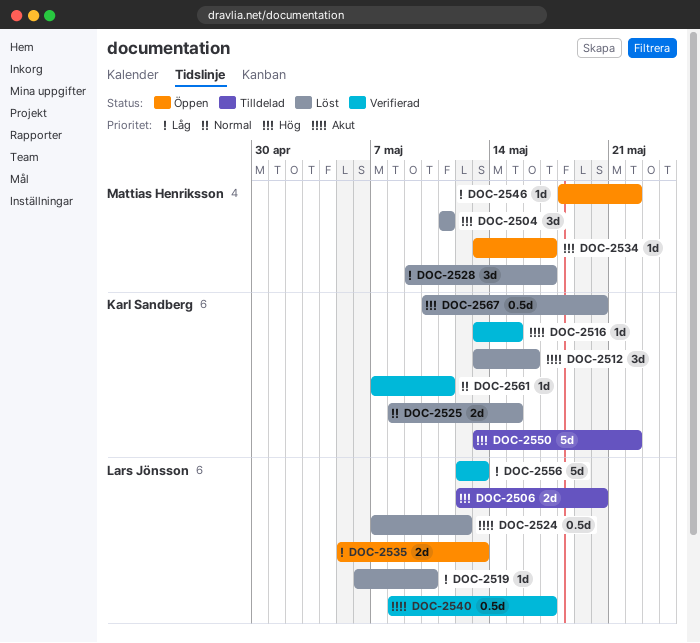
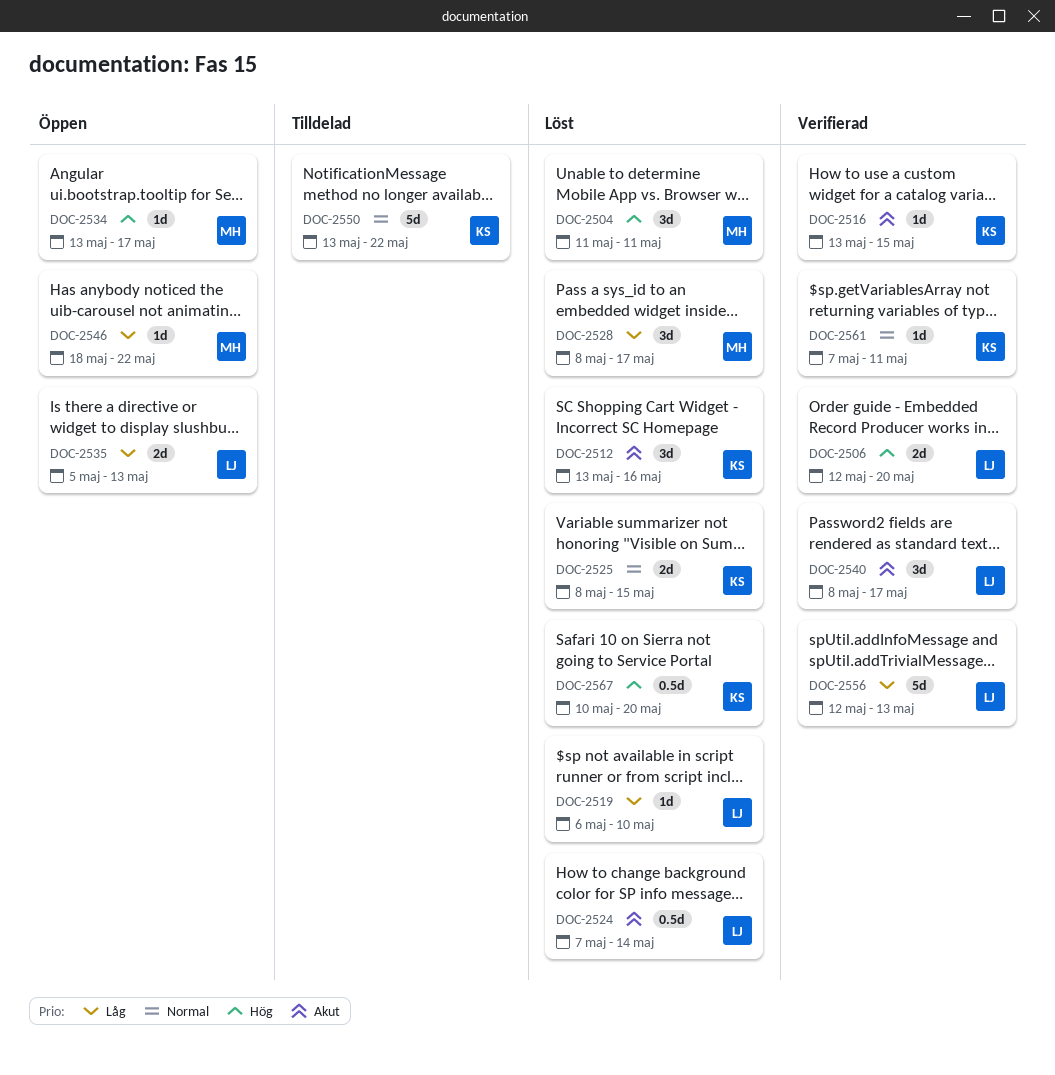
DOC-2506, status: Tilldelad -> Verifierad
DOC-2524, due: May 12 -> May 14
DOC-2528, start: May 9 -> May 8
DOC-2540, estimate: 0.5d -> 3d
DOC-2550, priority: Hög -> Normal

